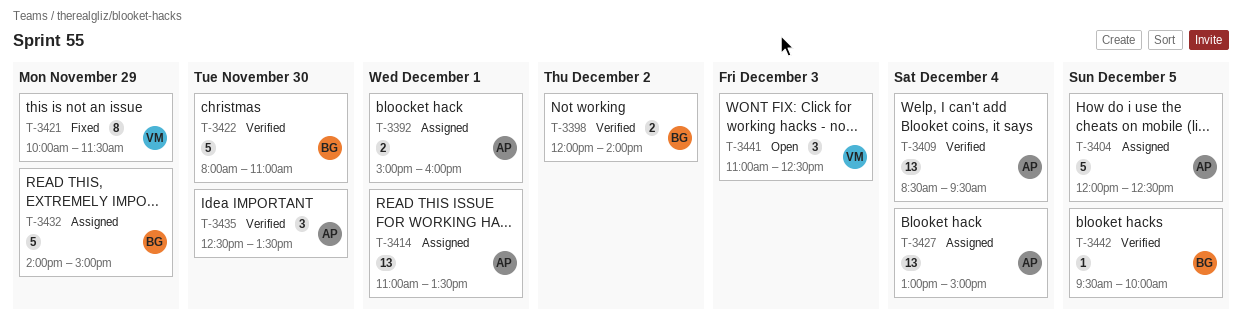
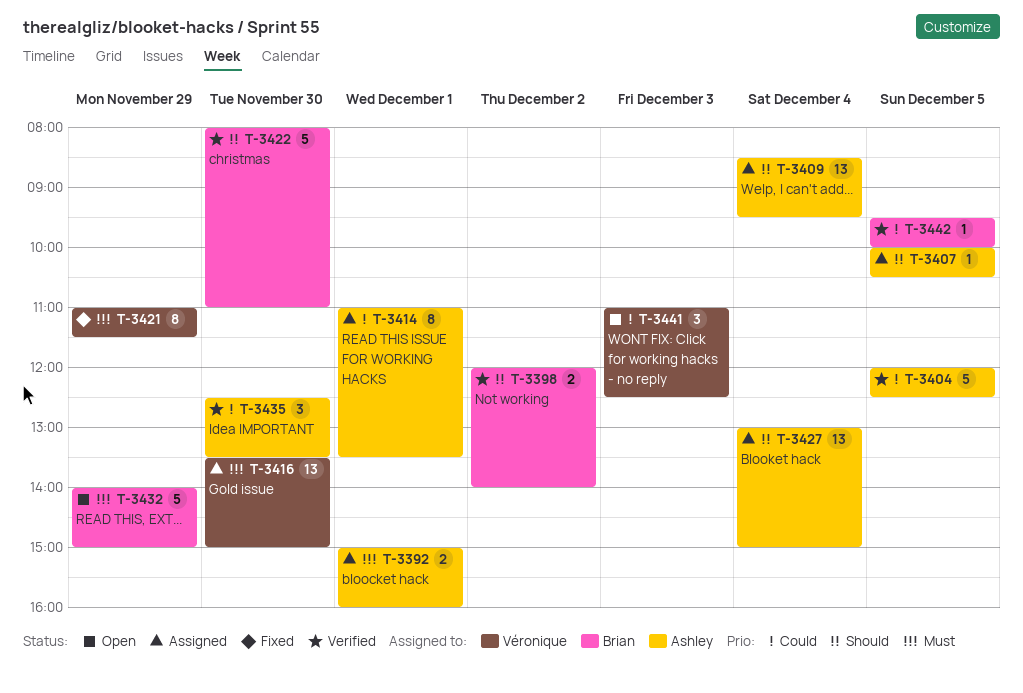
T-3404, status: Assigned -> Verified
T-3407: none -> present
T-3409, status: Verified -> Assigned
T-3414, estimate: 13 -> 8
T-3416: none -> present
T-3421, begins: 10:00 -> 11:00
T-3432, status: Assigned -> Open

